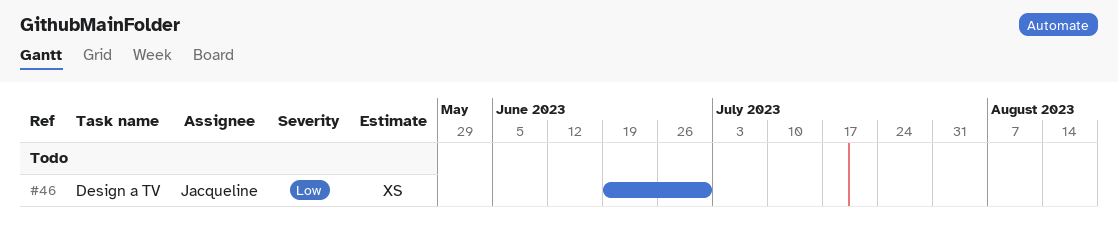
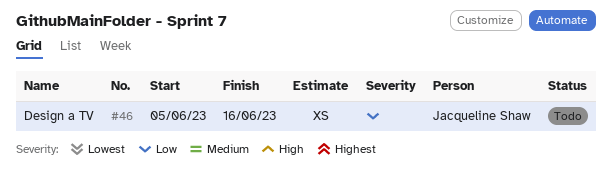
#46, start: Jun 19 -> Jun 5
#46, due: Jun 30 -> Jun 16

